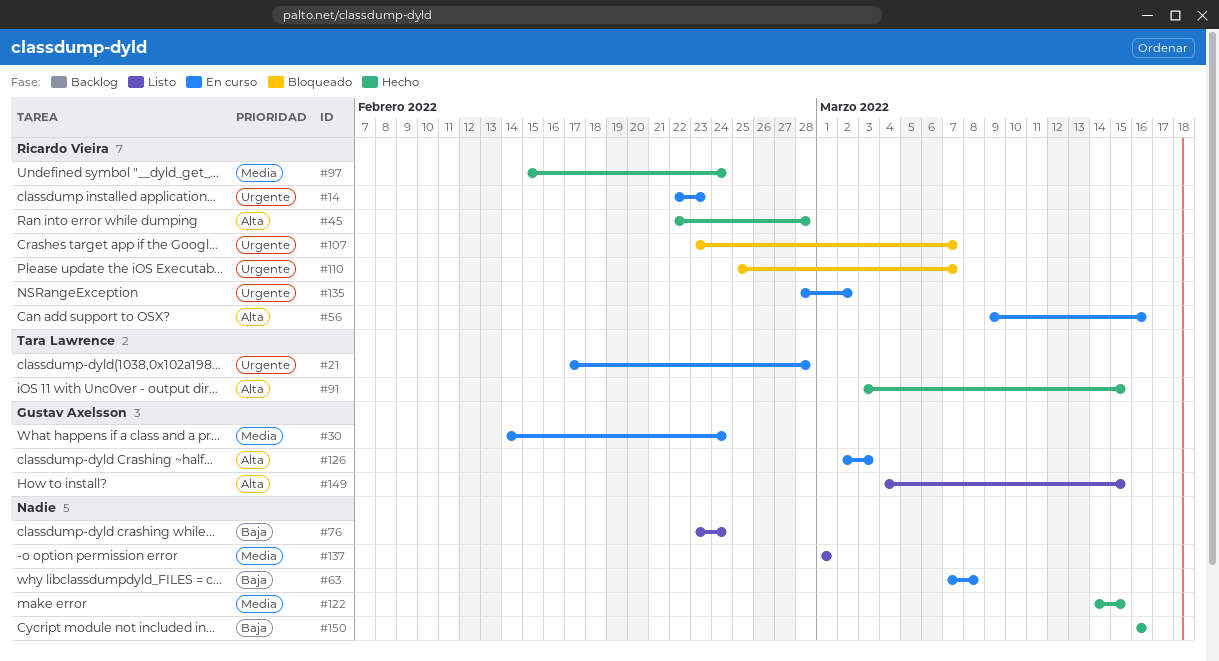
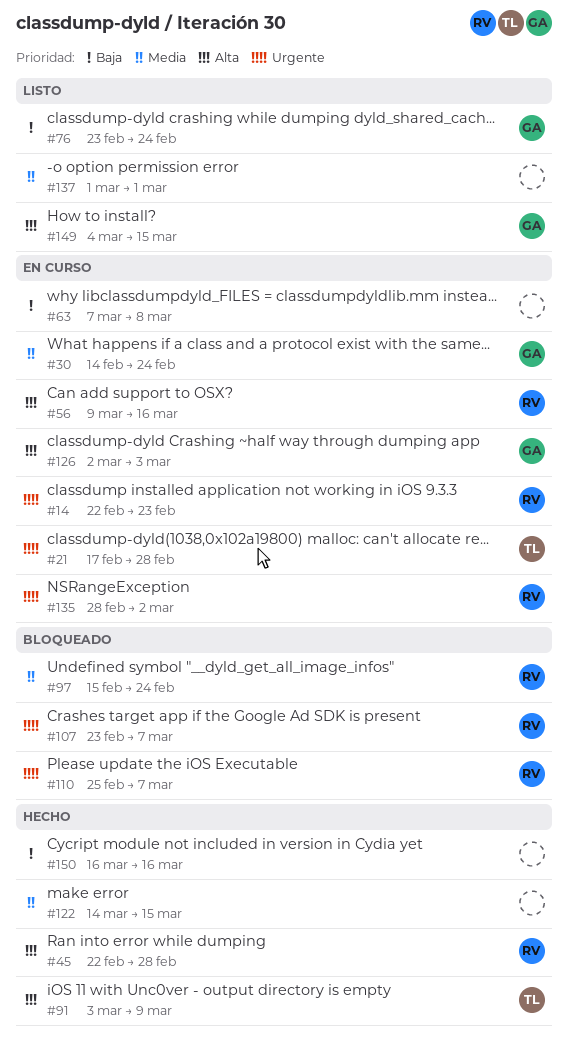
#76, owner: none -> Gustav Axelsson
#91, due: Mar 15 -> Mar 9
#97, status: Hecho -> Bloqueado

